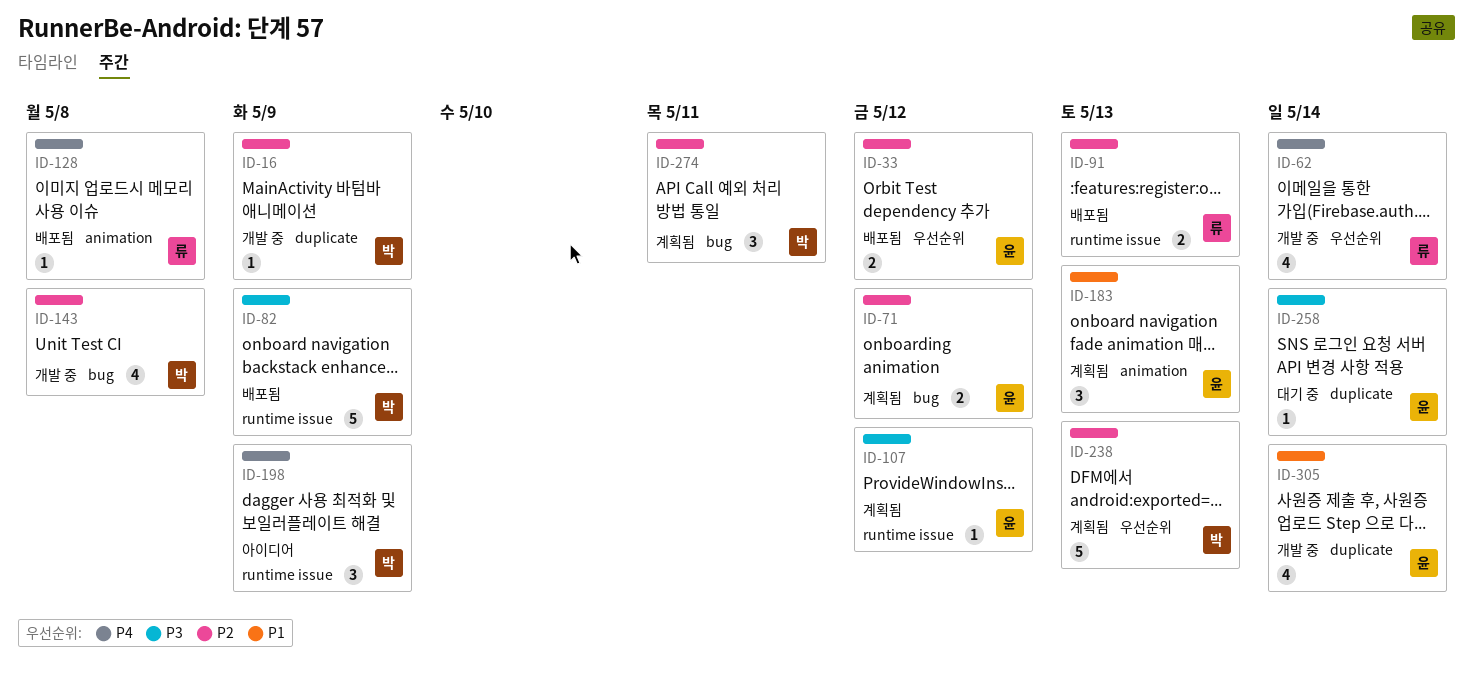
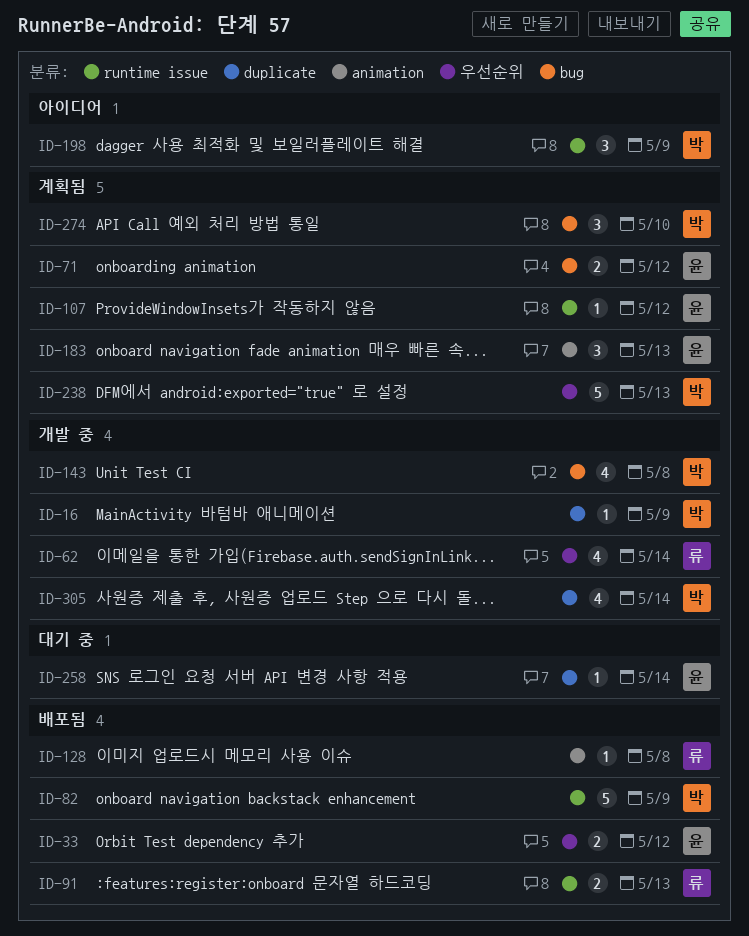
ID-274, due: May 11 -> May 10
ID-305, owner: 윤 -> 박

